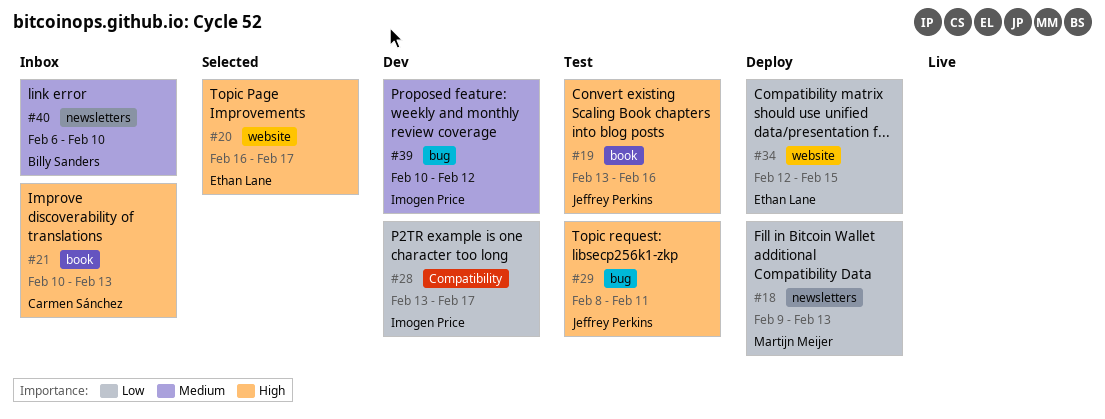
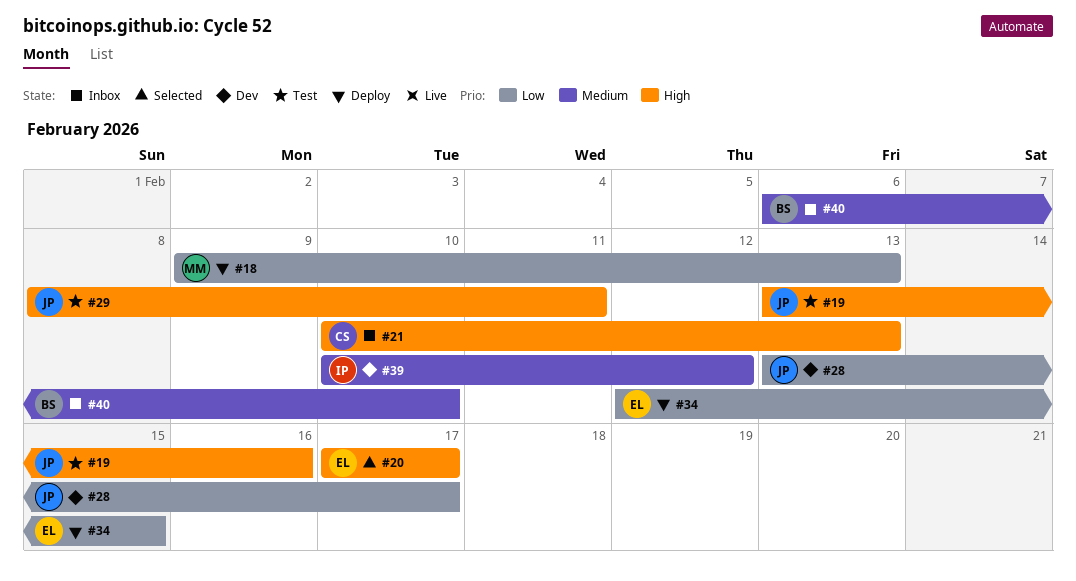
#20, start: Feb 16 -> Feb 17
#28, owner: Imogen Price -> Jeffrey Perkins

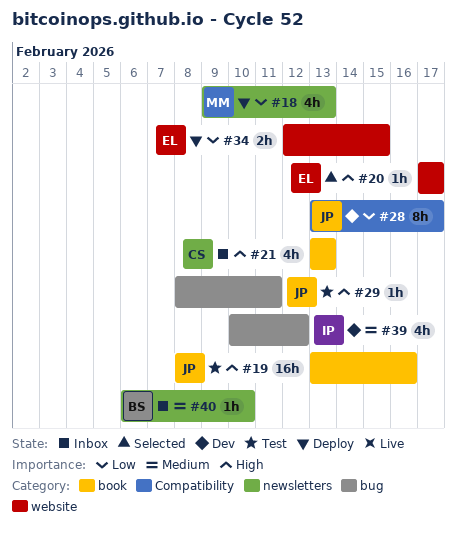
#21, start: Feb 10 -> Feb 13

